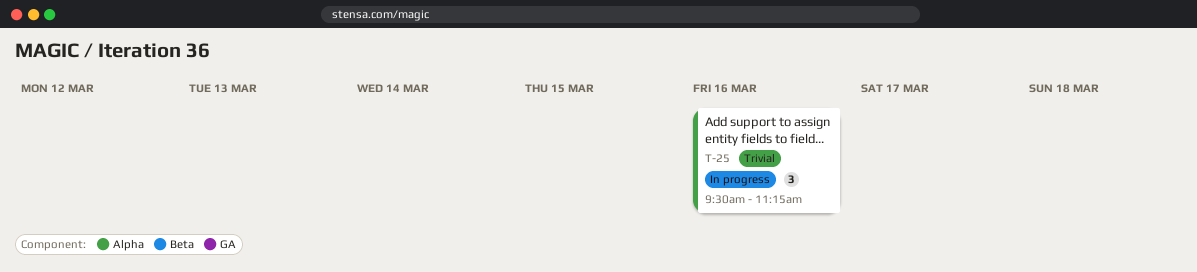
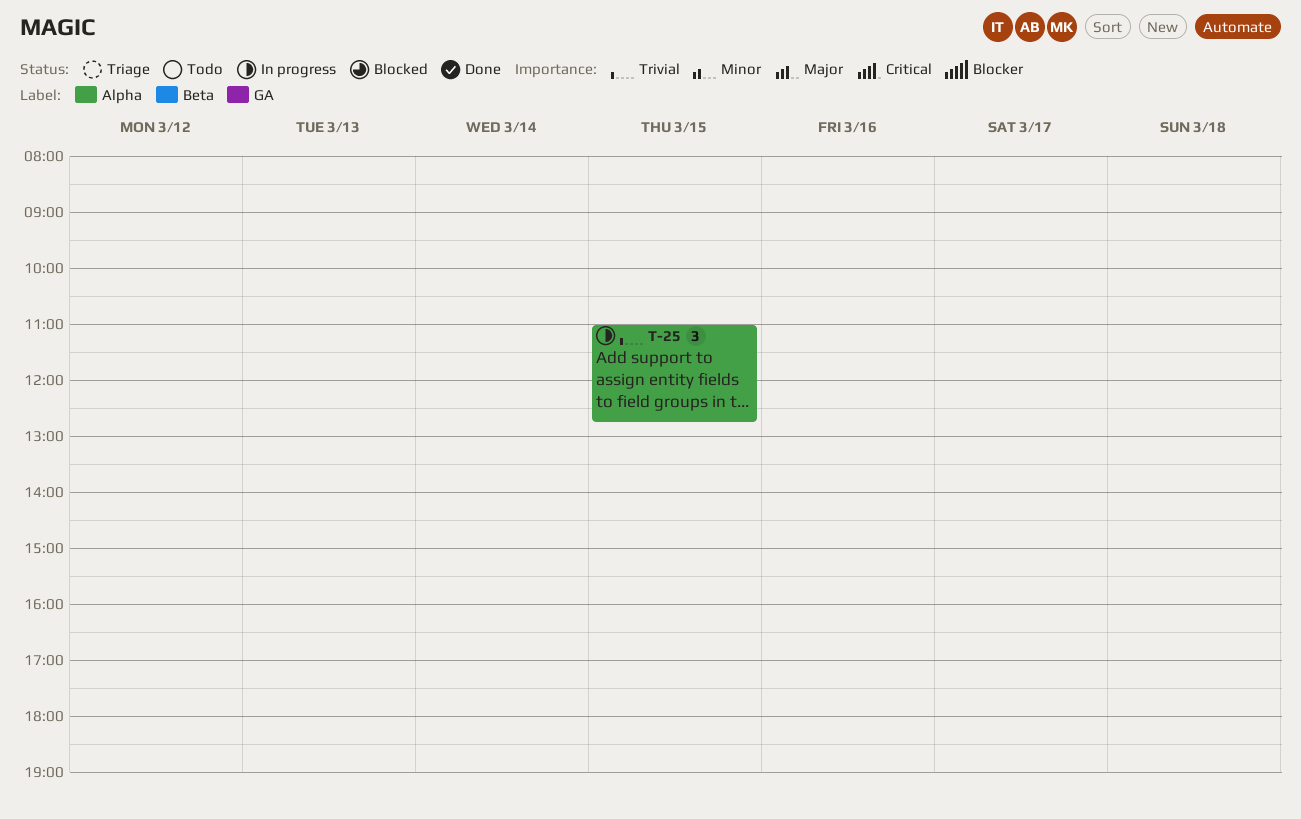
T-25, day: Mar 16 -> Mar 15
T-25, begins: 09:30 -> 11:00
T-25, ends: 11:15 -> 12:45

